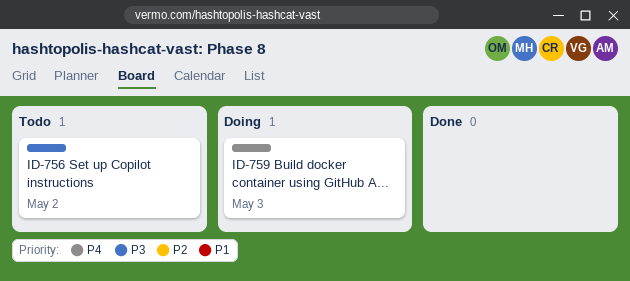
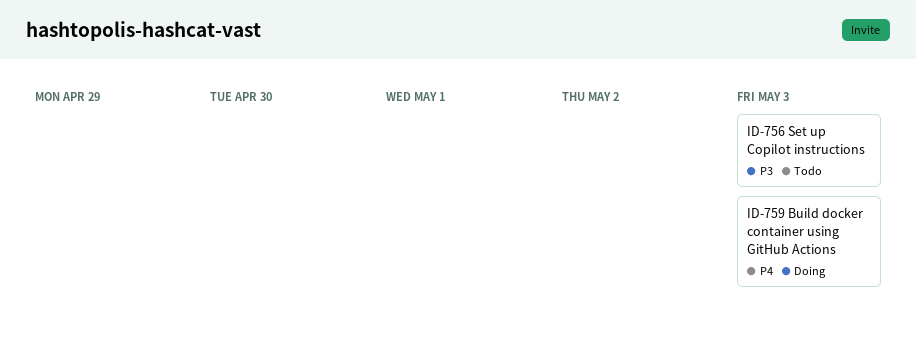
ID-756, due: May 2 -> May 3

